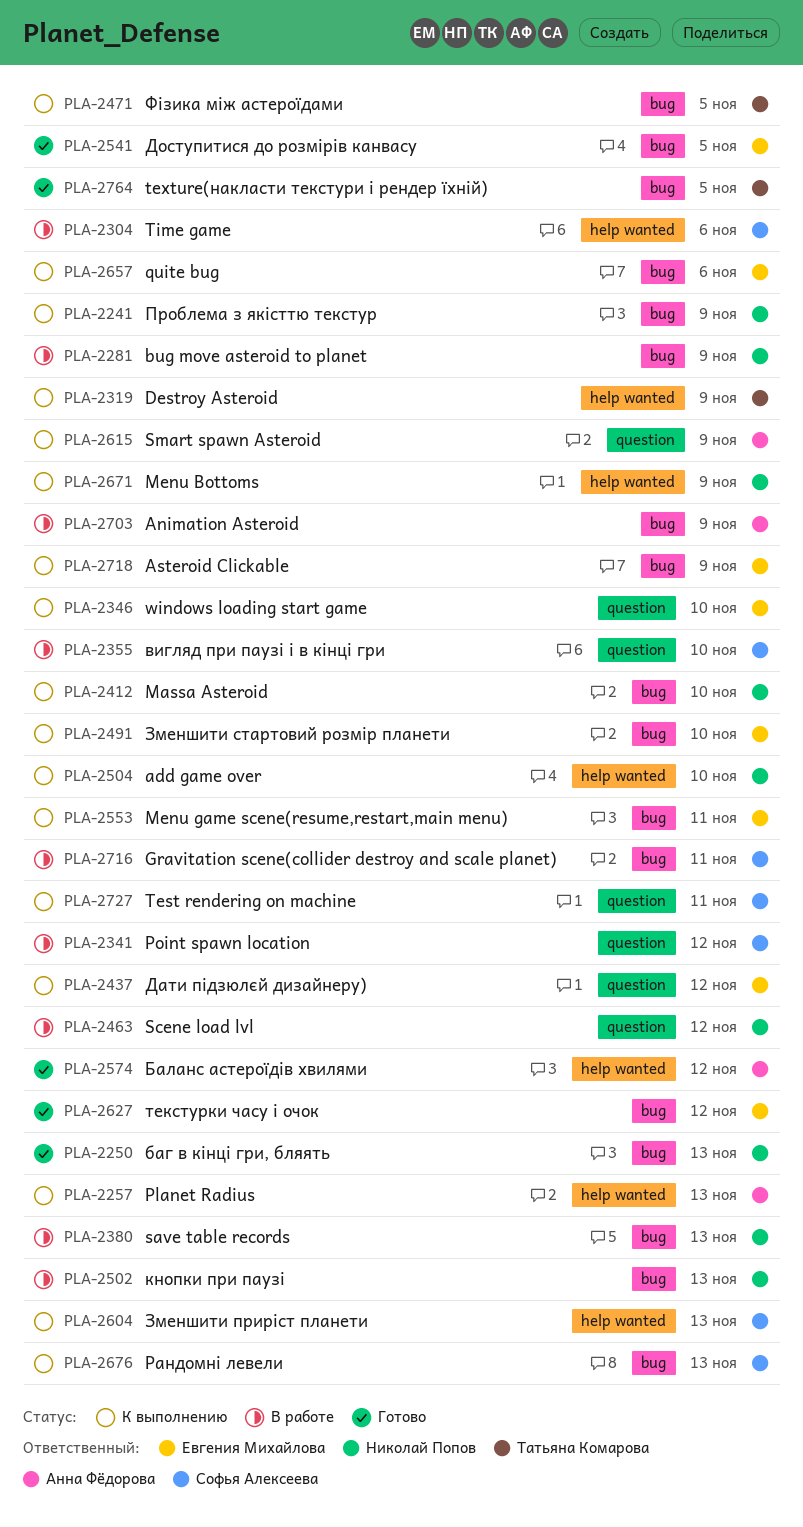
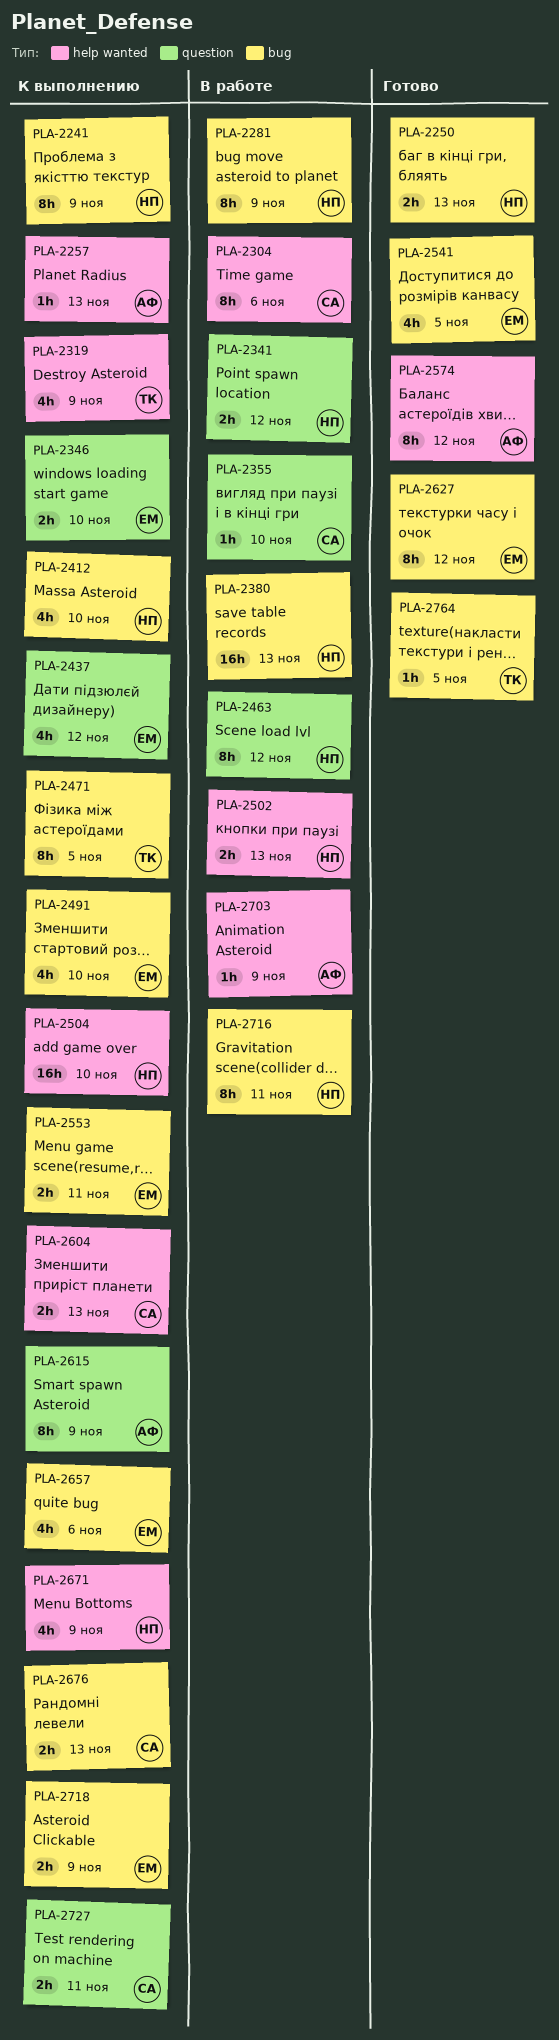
PLA-2341, owner: Софья Алексеева -> Николай Попов
PLA-2502, label: bug -> help wanted
PLA-2703, label: bug -> help wanted
PLA-2716, owner: Софья Алексеева -> Николай Попов

